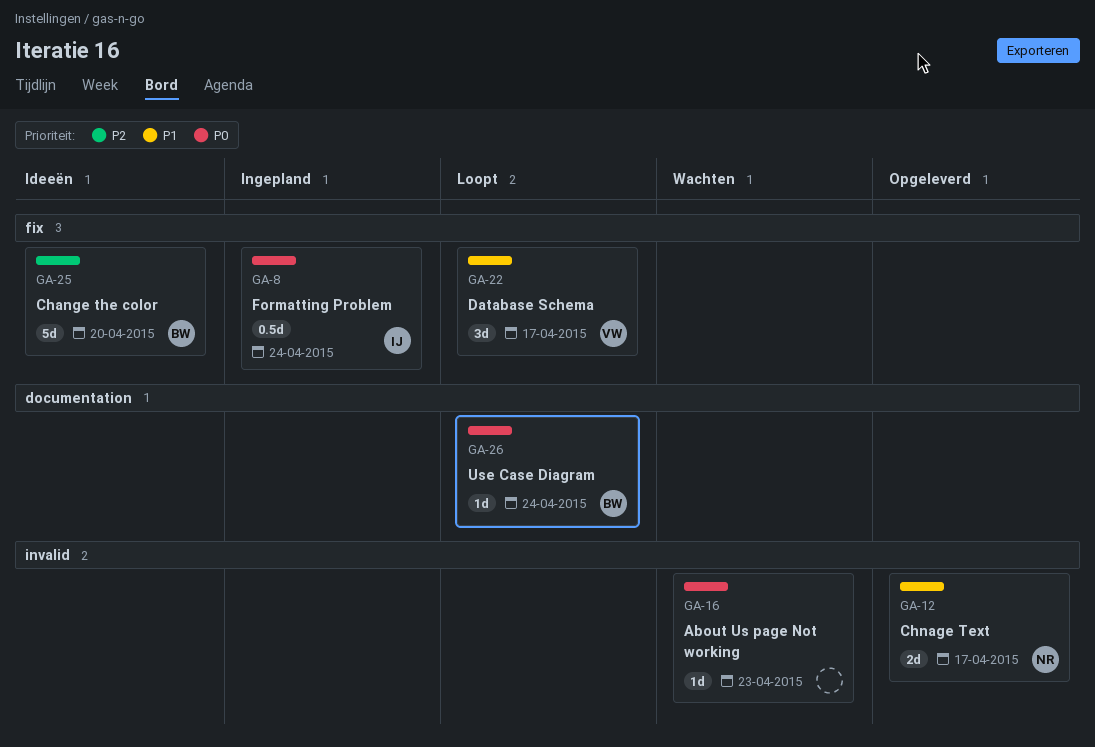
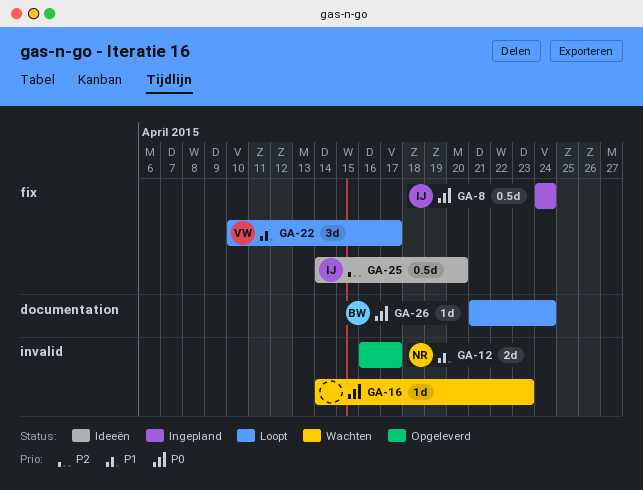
GA-25, owner: BW -> IJ
GA-25, estimate: 5d -> 0.5d

